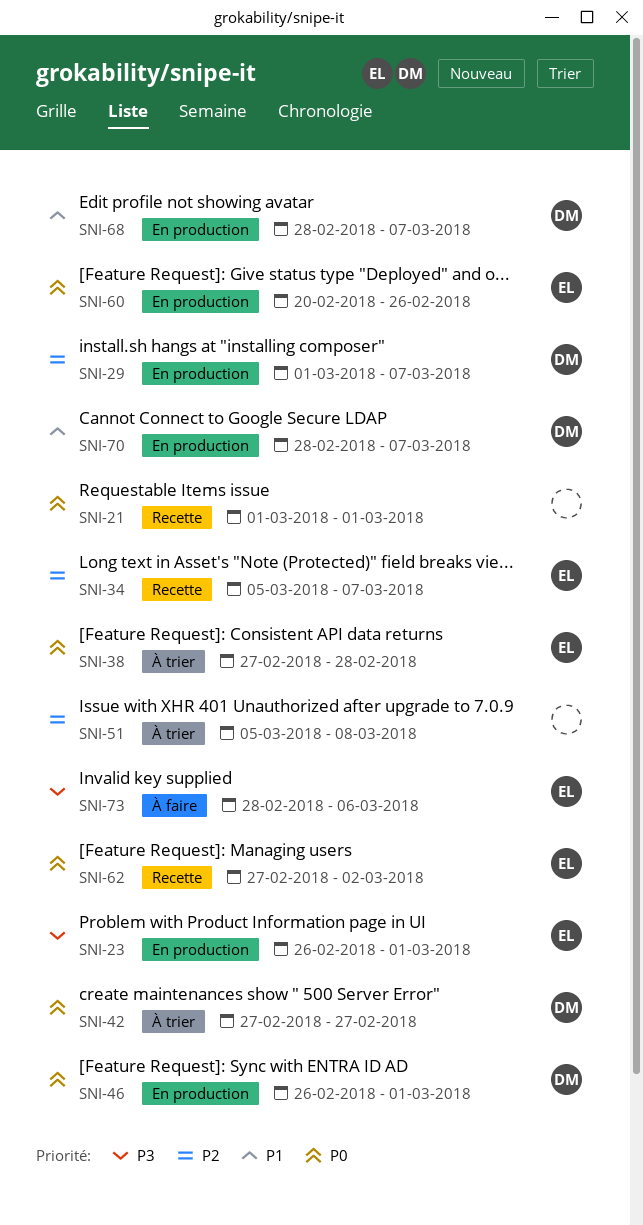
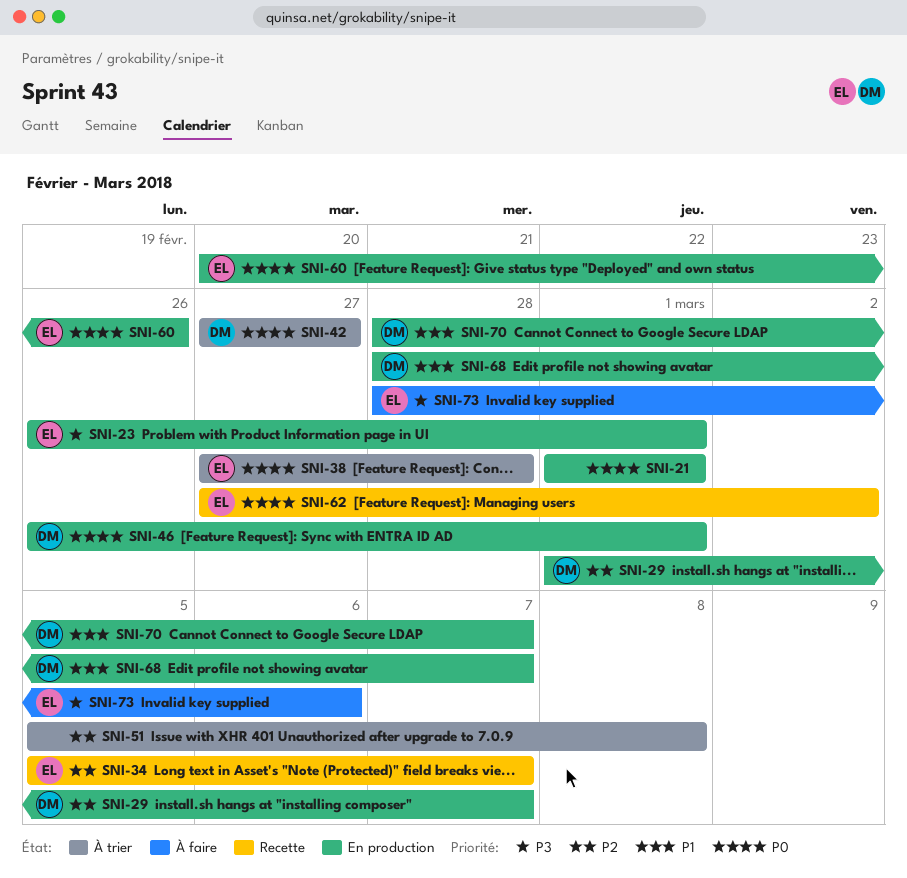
SNI-21, status: Recette -> En production

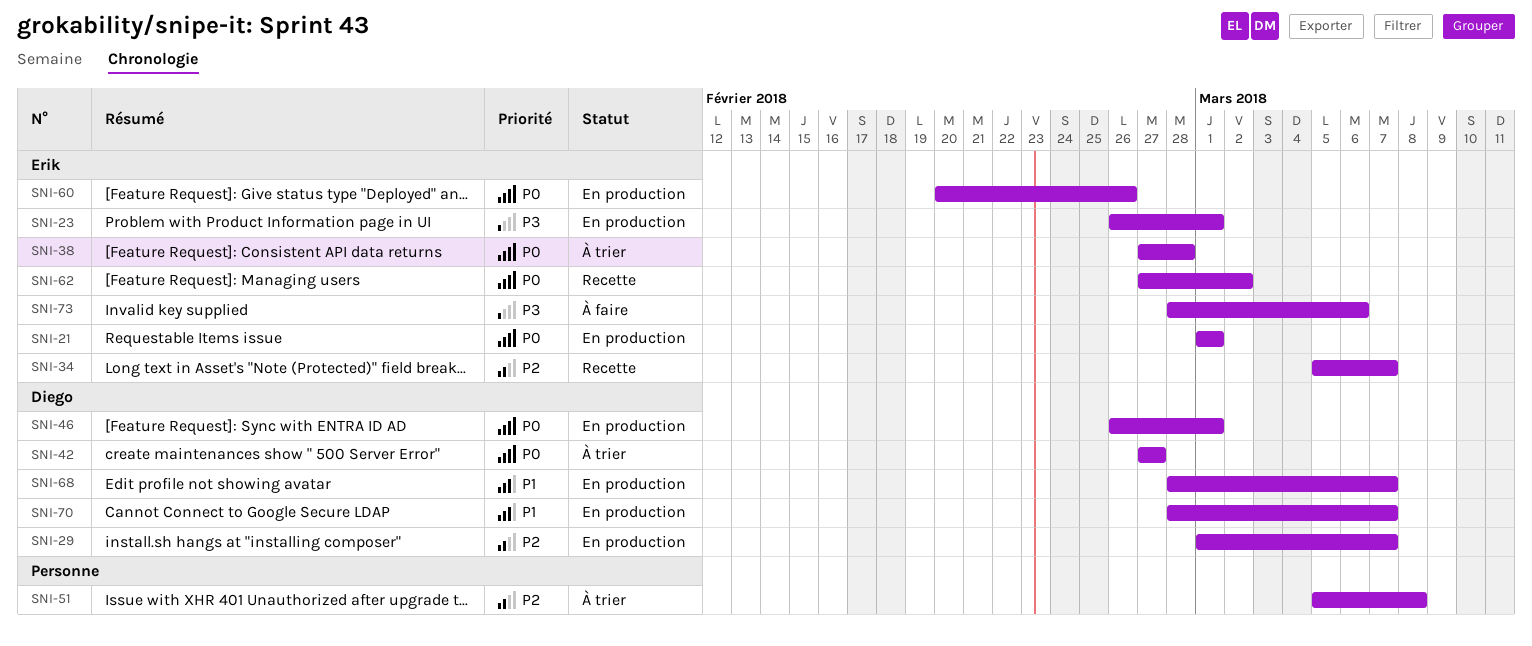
SNI-21, owner: none -> Erik

